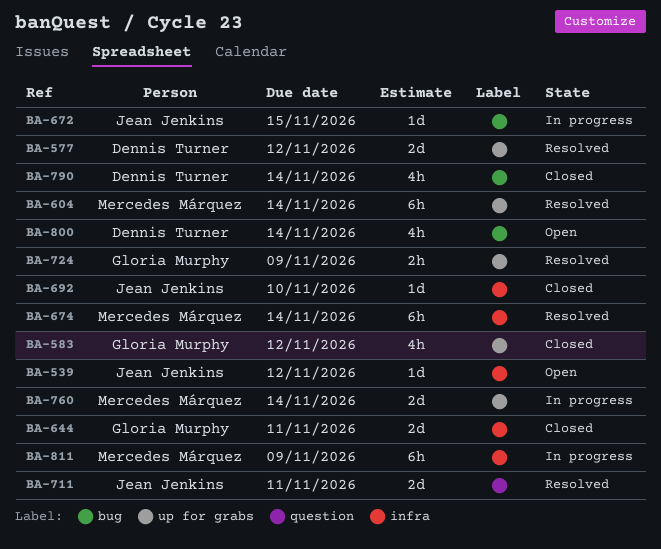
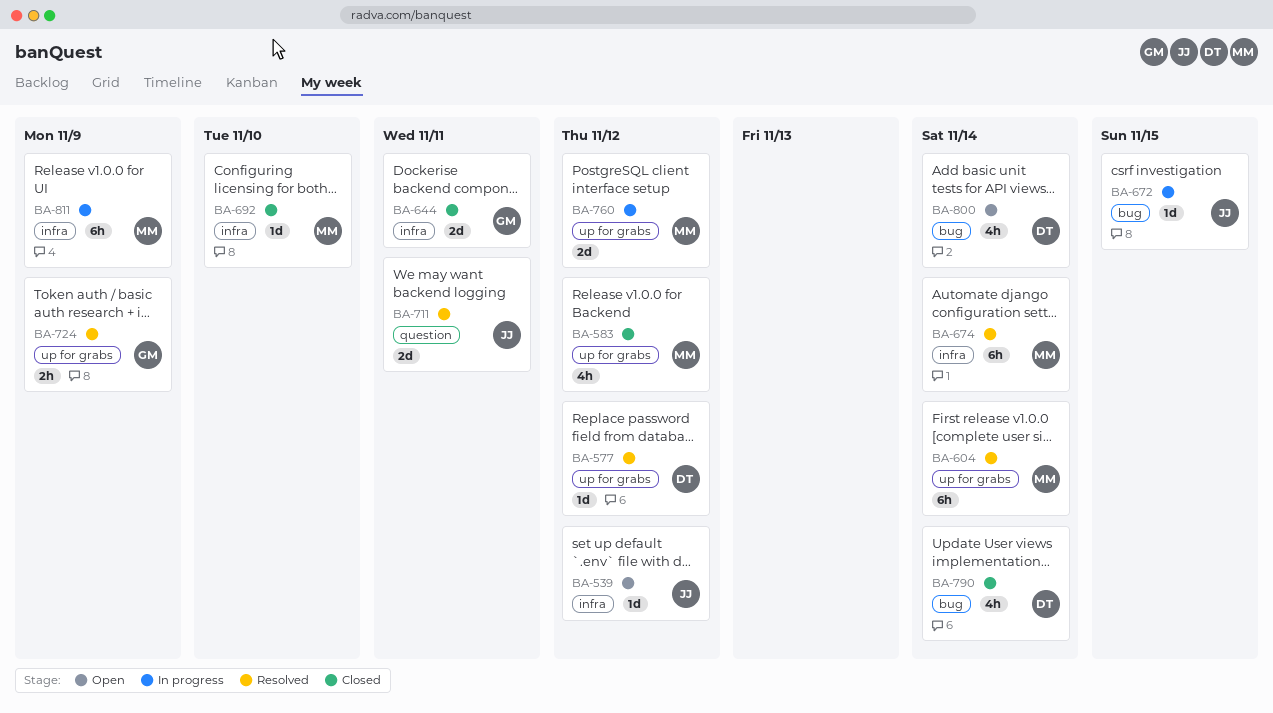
BA-577, estimate: 2d -> 1d
BA-583, owner: Gloria Murphy -> Mercedes Márquez
BA-692, owner: Jean Jenkins -> Mercedes Márquez
BA-760, due: Nov 14 -> Nov 12

